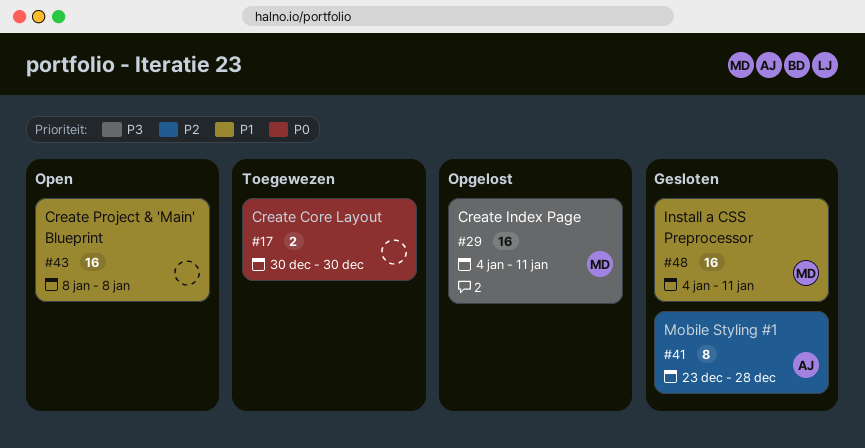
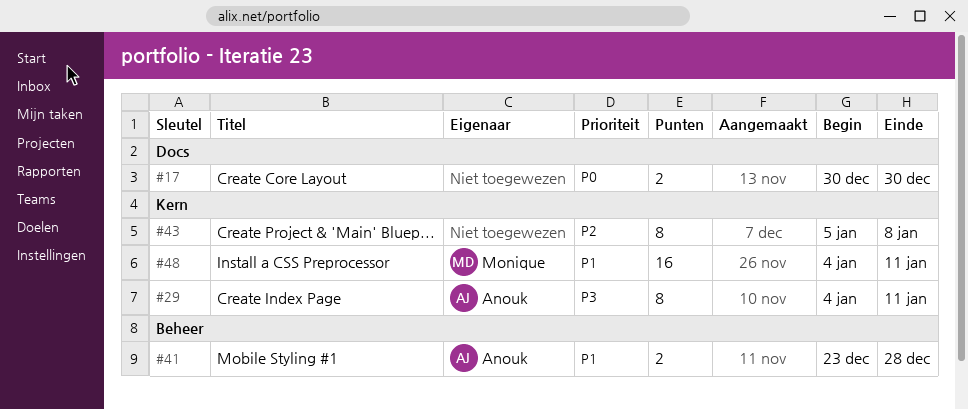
#29, owner: Monique -> Anouk
#29, estimate: 16 -> 8
#41, priority: P2 -> P1
#41, estimate: 8 -> 2
#43, priority: P1 -> P2
#43, estimate: 16 -> 8
#43, start: Jan 8 -> Jan 5

